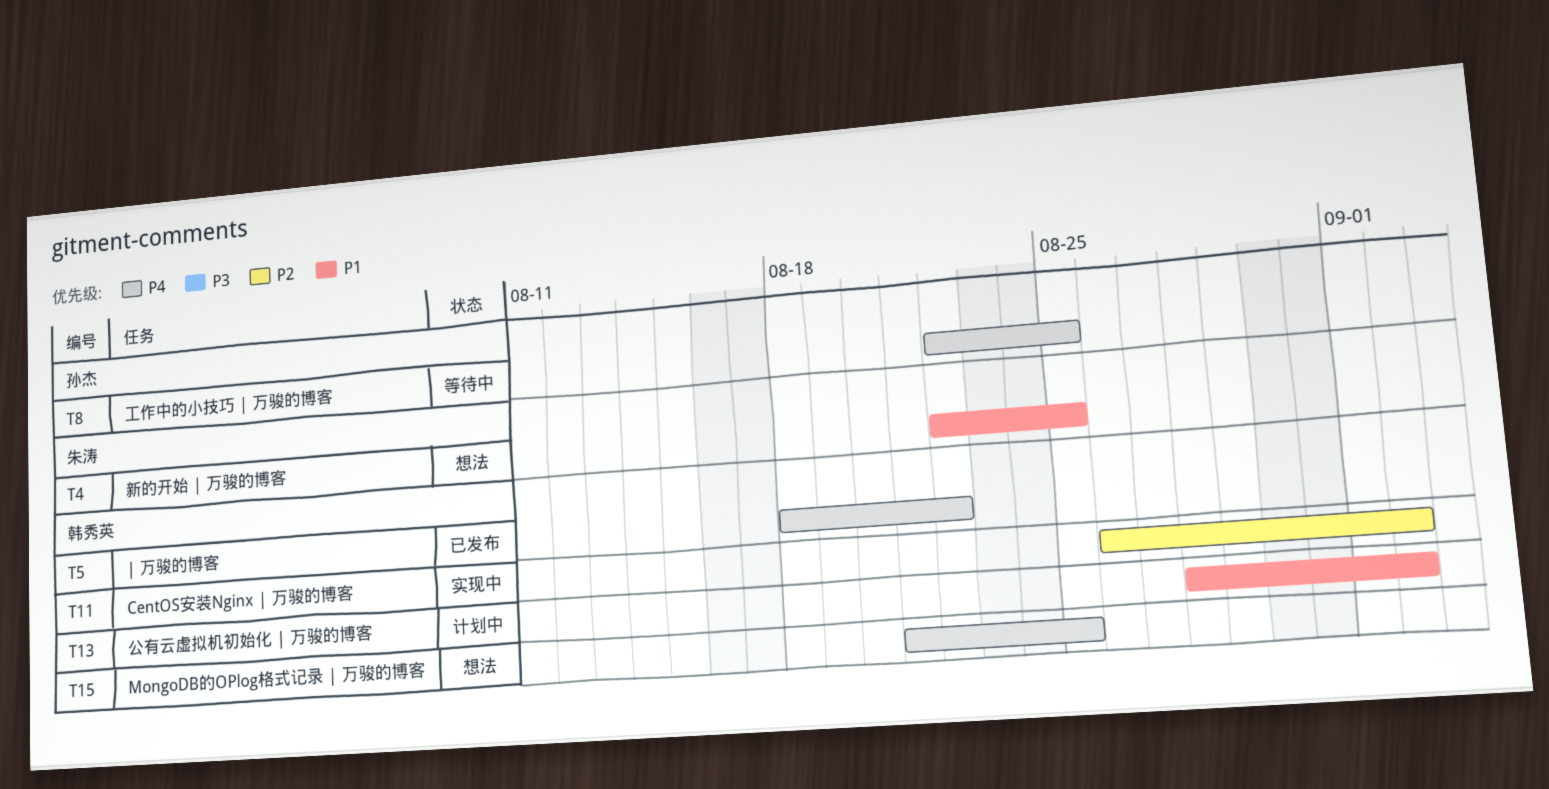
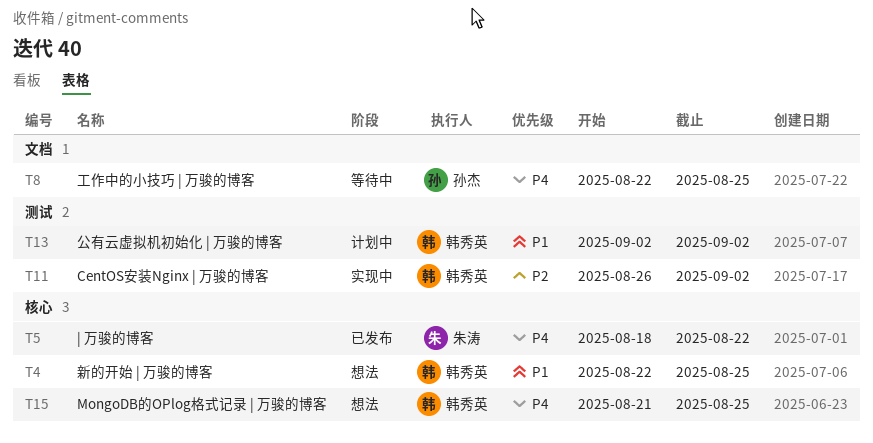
T4, owner: 朱涛 -> 韩秀英
T5, owner: 韩秀英 -> 朱涛
T13, start: Aug 28 -> Sep 2

